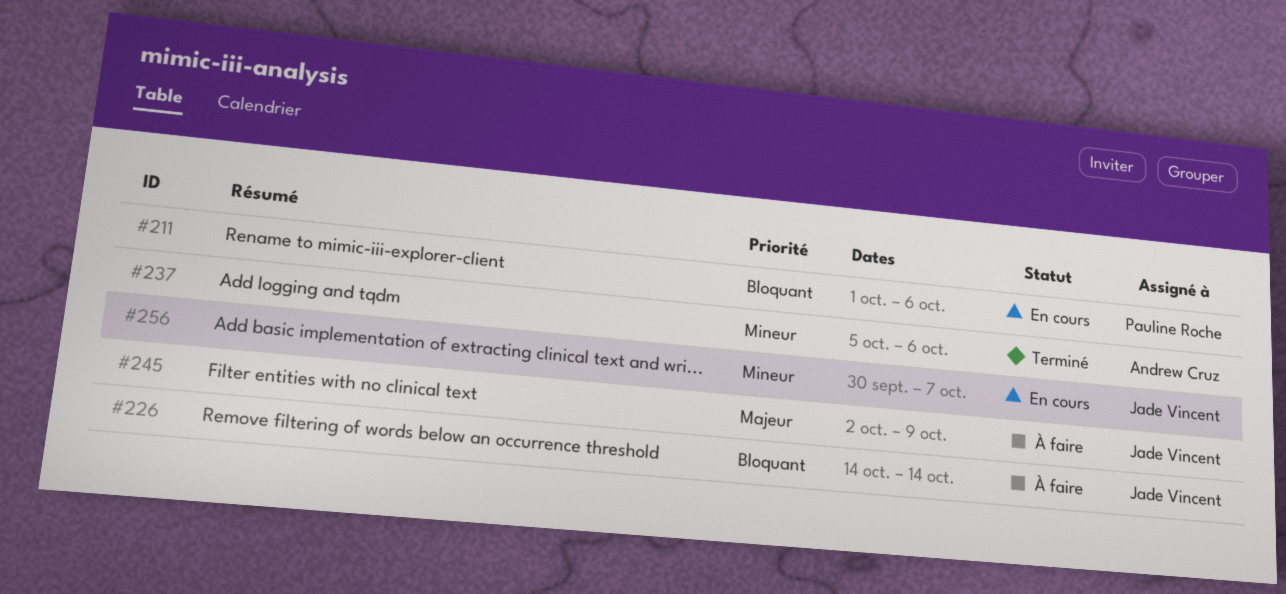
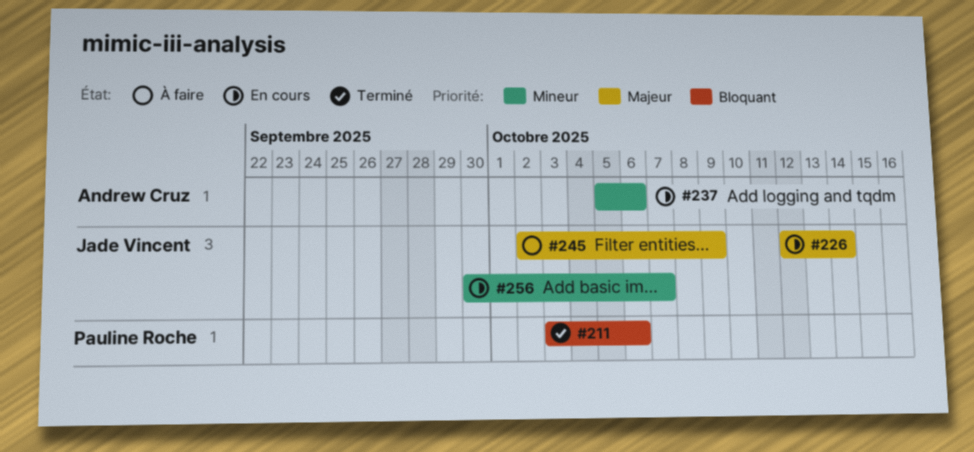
#211, status: En cours -> Terminé
#211, start: Oct 1 -> Oct 3
#226, status: À faire -> En cours
#226, priority: Bloquant -> Majeur
#226, start: Oct 14 -> Oct 12
#237, status: Terminé -> En cours

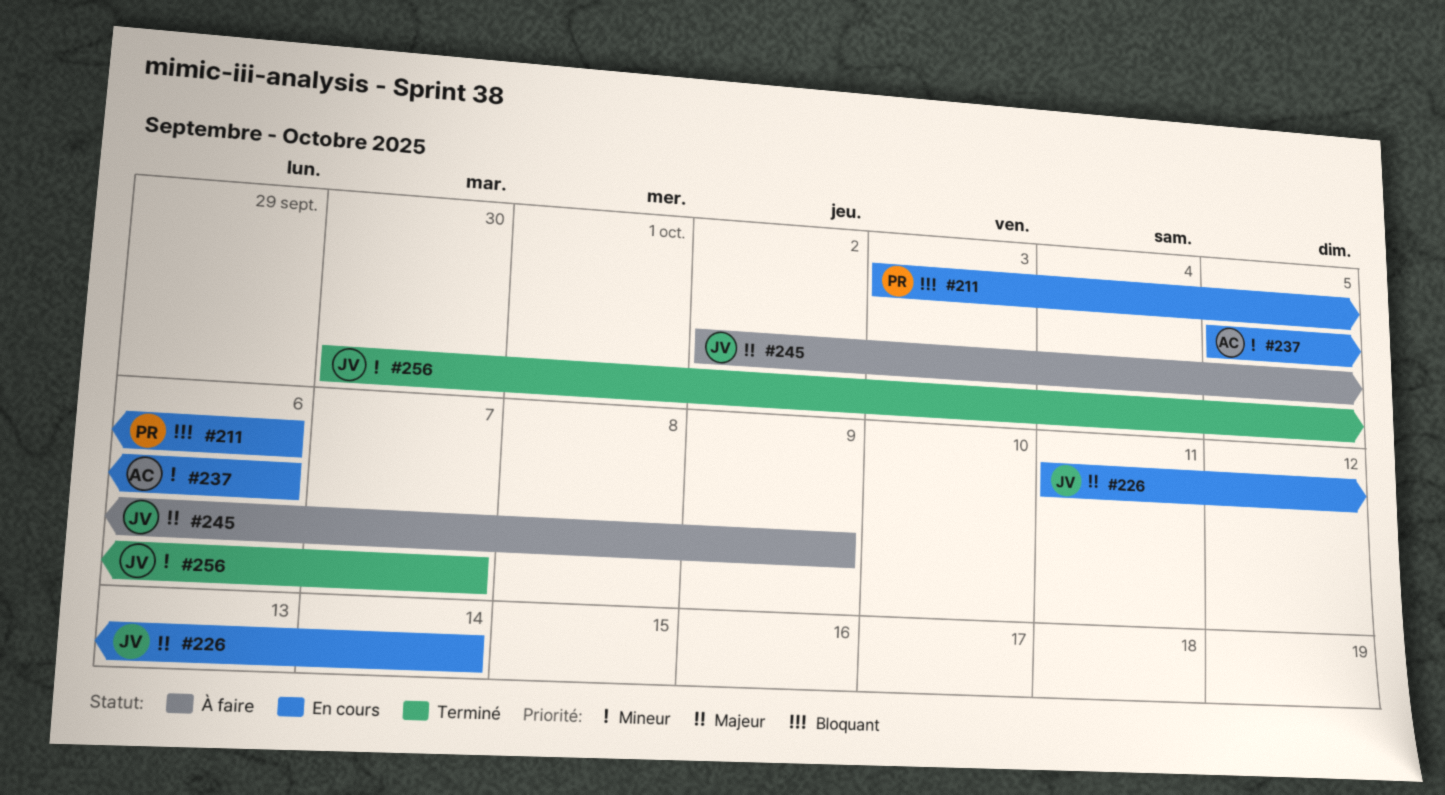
#211, status: Terminé -> En cours
#226, start: Oct 12 -> Oct 11
#256, status: En cours -> Terminé

